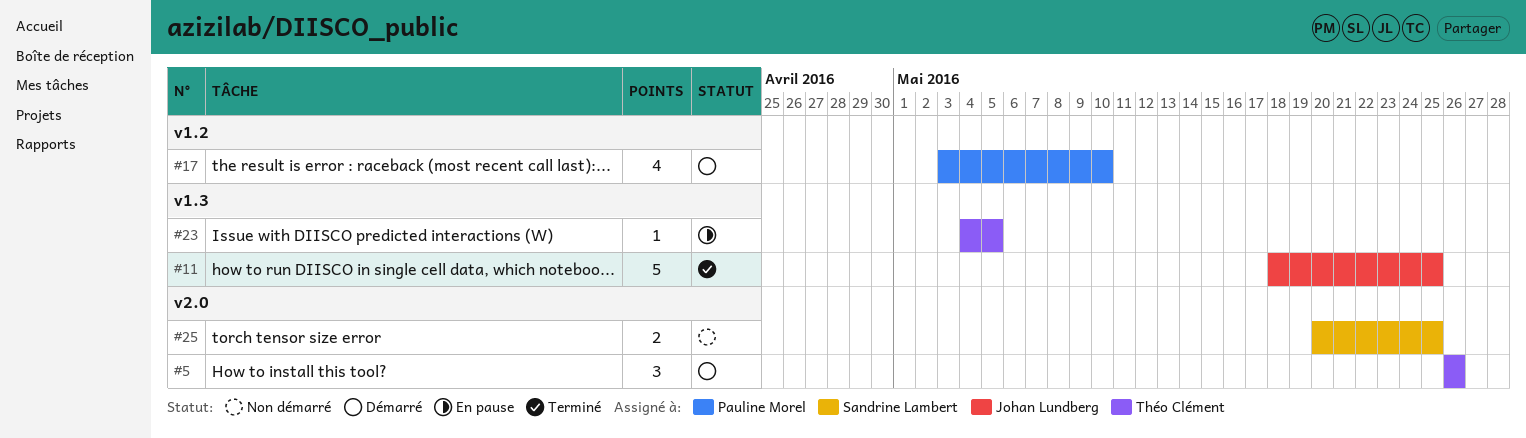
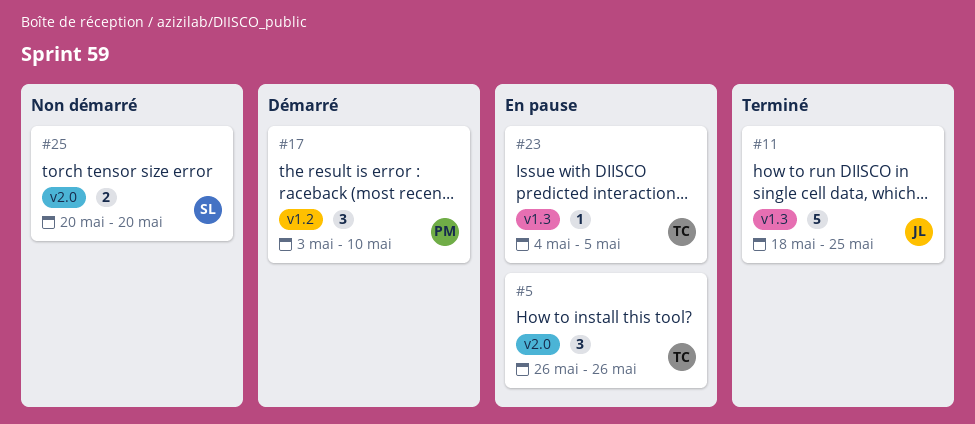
#5, status: Démarré -> En pause
#17, estimate: 4 -> 3
#25, due: May 25 -> May 20

